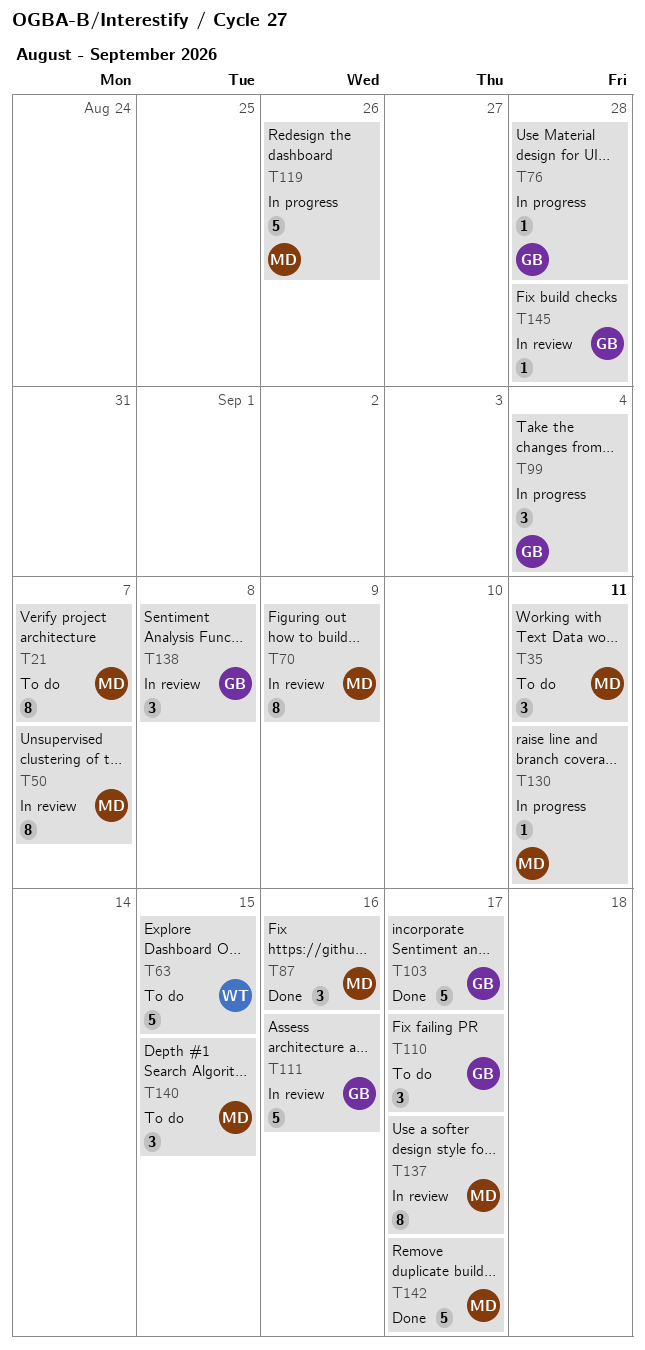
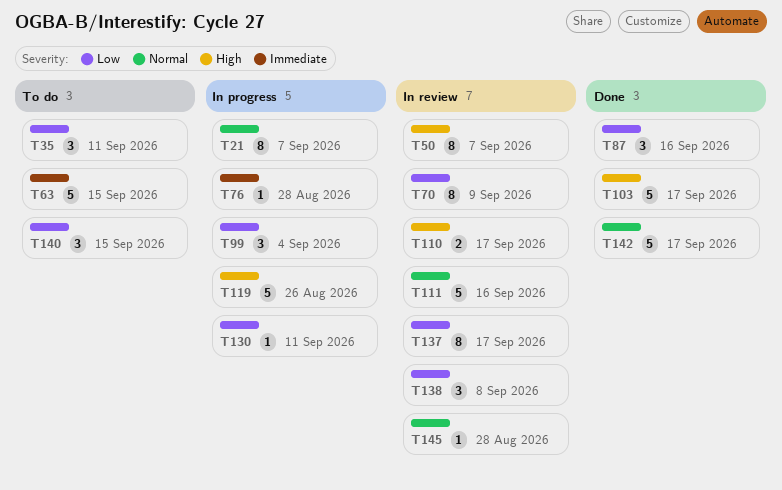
T21, status: To do -> In progress
T110, status: To do -> In review
T110, estimate: 3 -> 2

